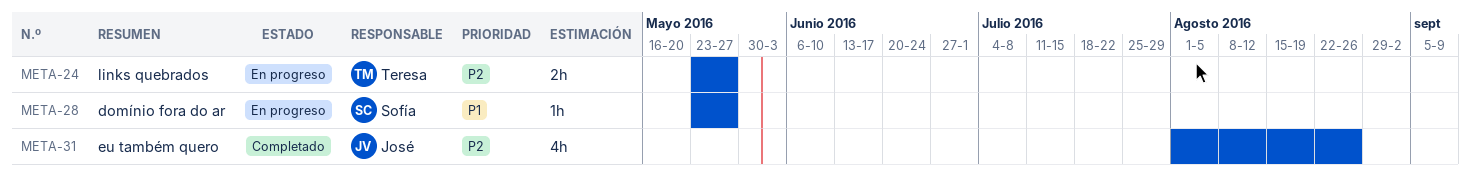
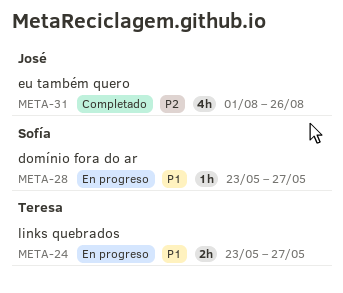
META-24, priority: P2 -> P1

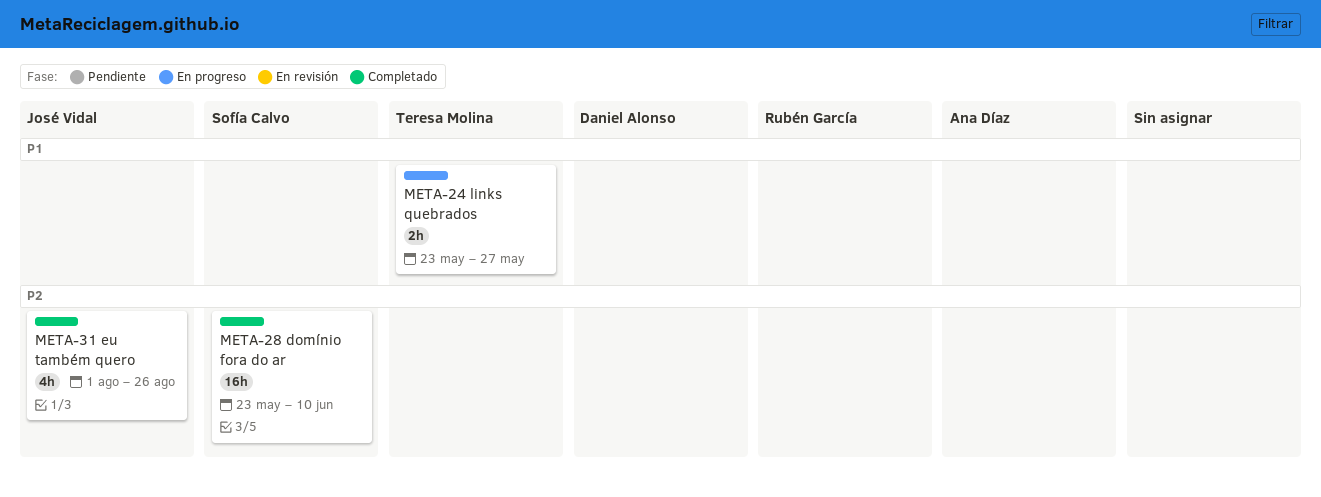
META-28, status: En progreso -> Completado
META-28, priority: P1 -> P2
META-28, estimate: 1h -> 16h
META-28, due: May 27 -> Jun 10

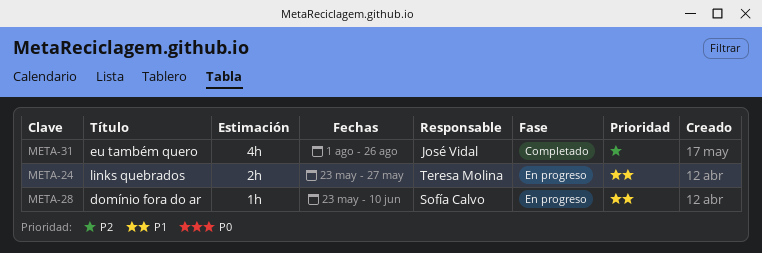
META-28, status: Completado -> En progreso
META-28, priority: P2 -> P1
META-28, estimate: 16h -> 1h

